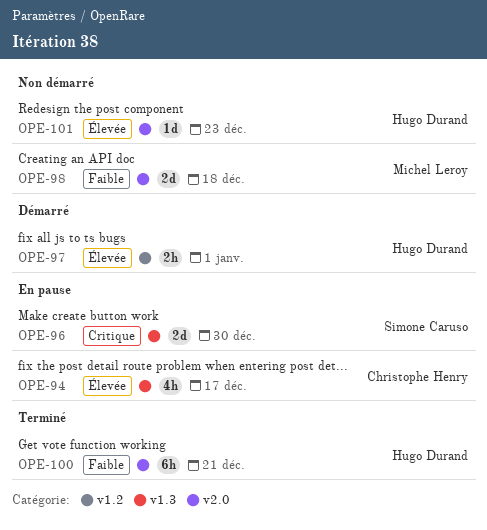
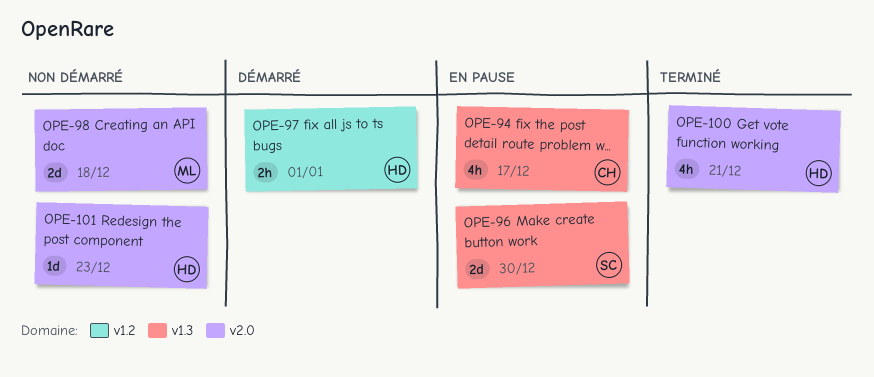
OPE-100, estimate: 6h -> 4h

